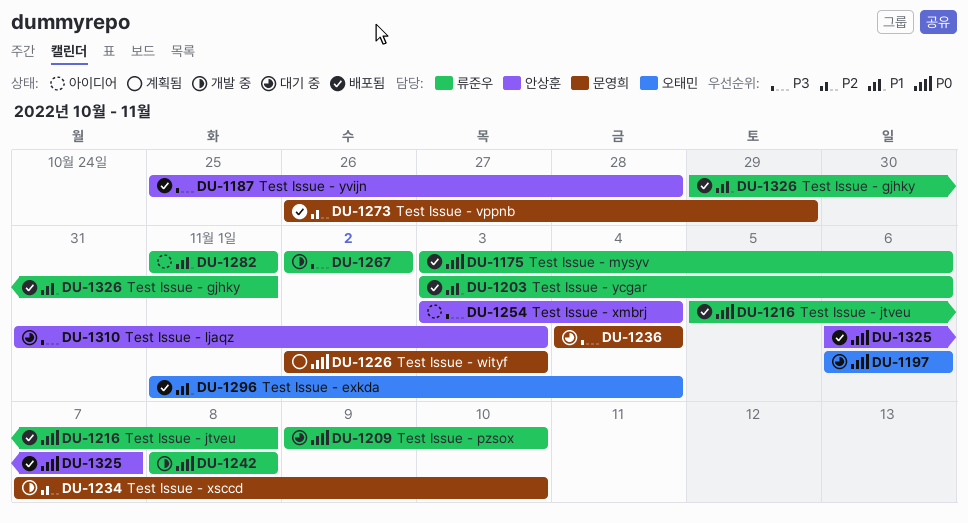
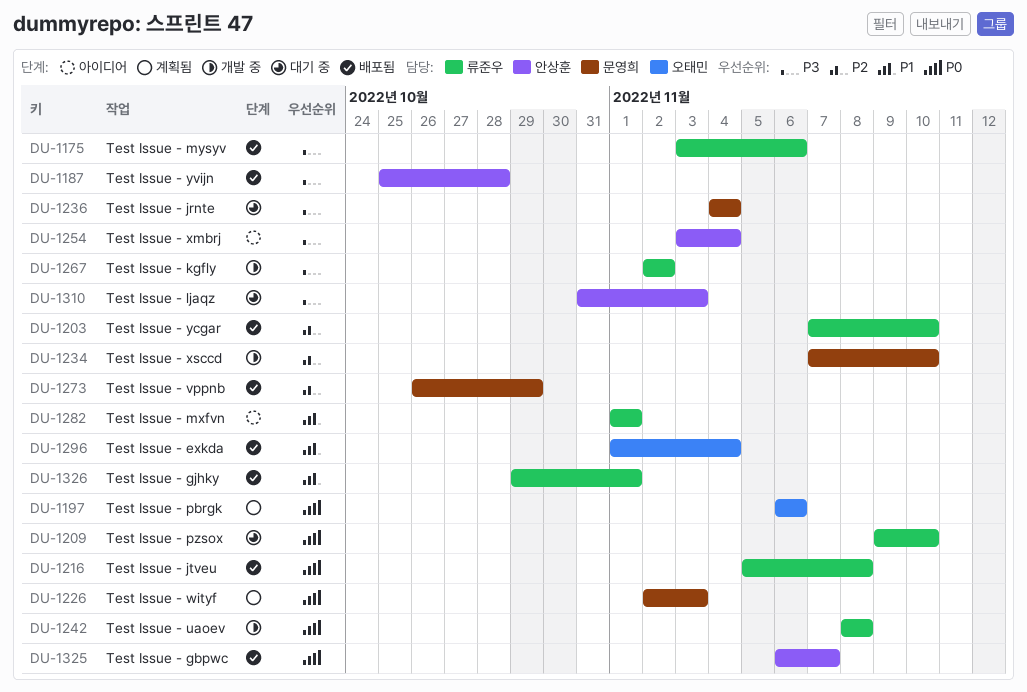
DU-1175, priority: P0 -> P3
DU-1197, status: 대기 중 -> 계획됨
DU-1203, priority: P1 -> P2
DU-1203, start: Nov 3 -> Nov 7
DU-1203, due: Nov 6 -> Nov 10

